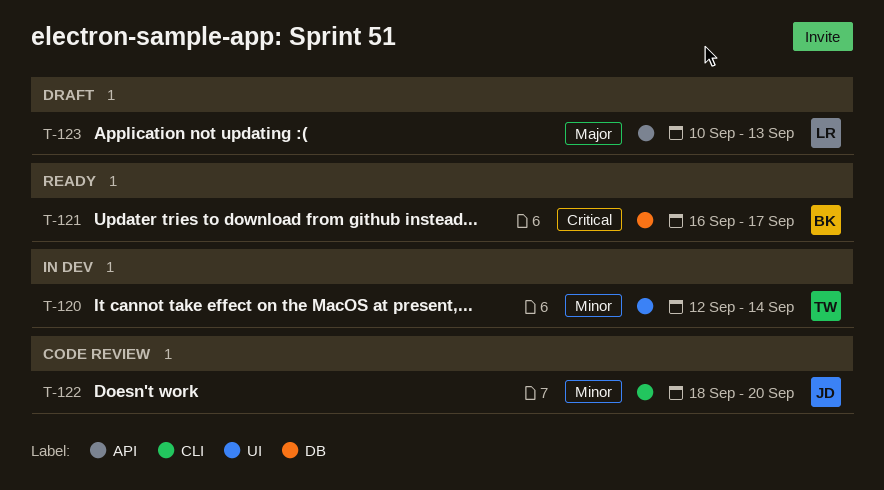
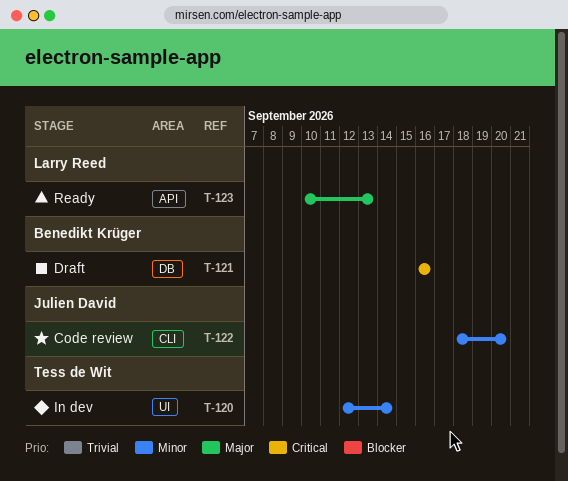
T-121, status: Ready -> Draft
T-121, due: Sep 17 -> Sep 16
T-123, status: Draft -> Ready

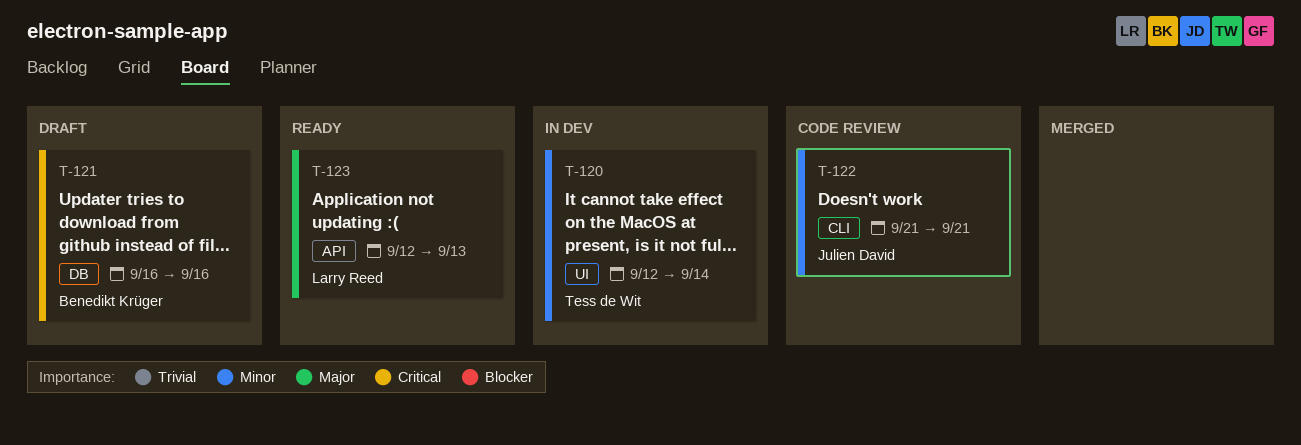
T-122, start: Sep 18 -> Sep 21
T-122, due: Sep 20 -> Sep 21
T-123, start: Sep 10 -> Sep 12

